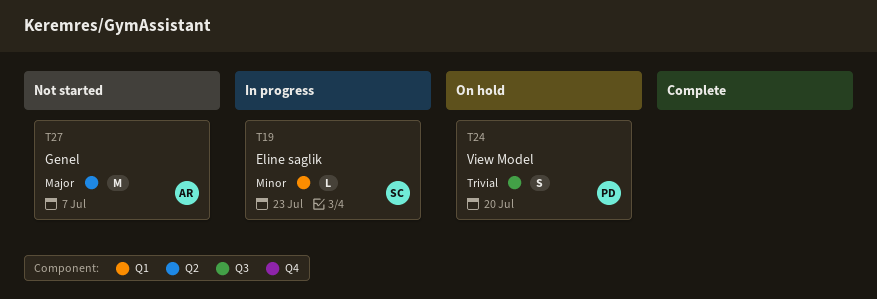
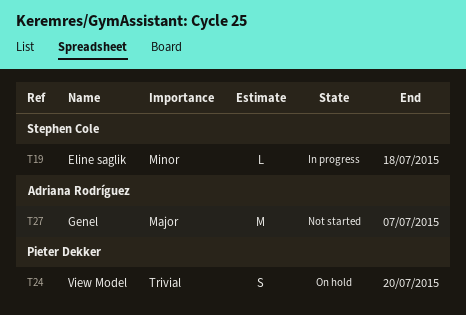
T19, due: Jul 23 -> Jul 18

